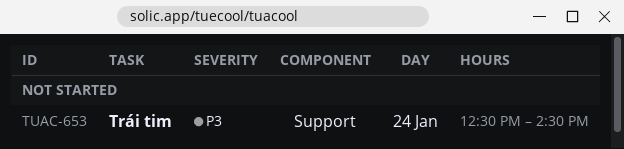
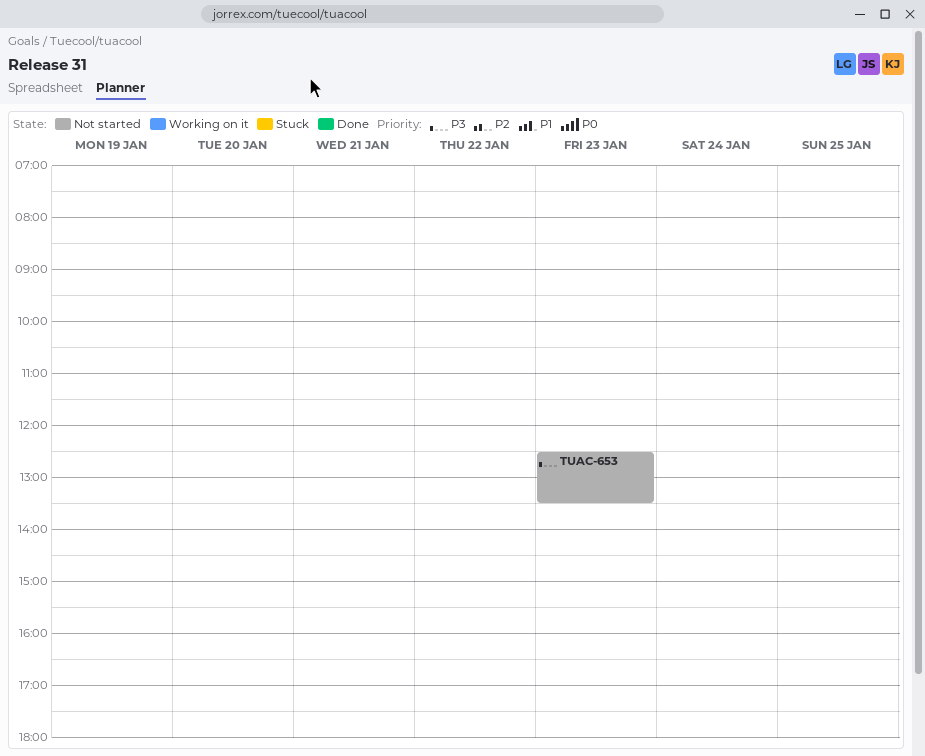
TUAC-653, day: Jan 24 -> Jan 23
TUAC-653, ends: 14:30 -> 13:30

